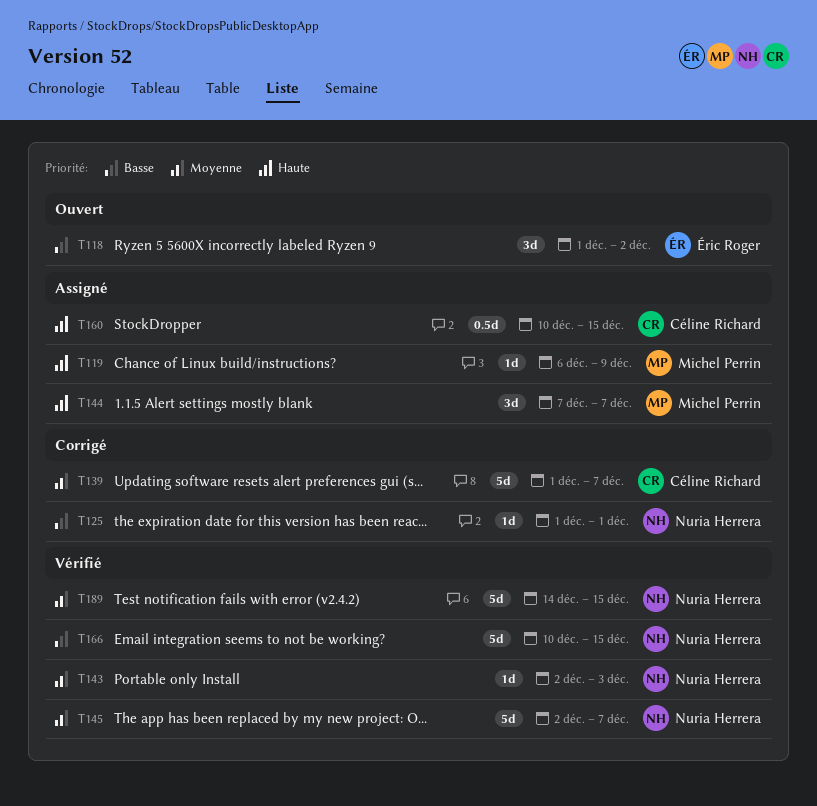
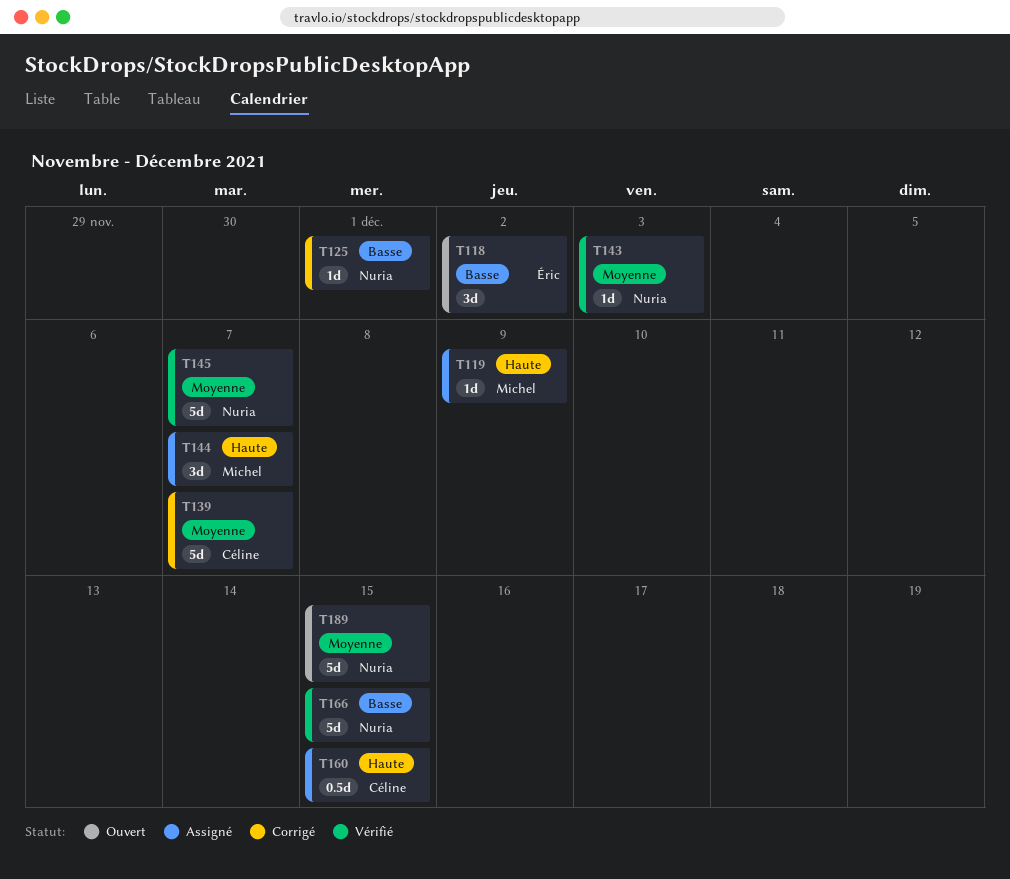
T189, status: Vérifié -> Ouvert

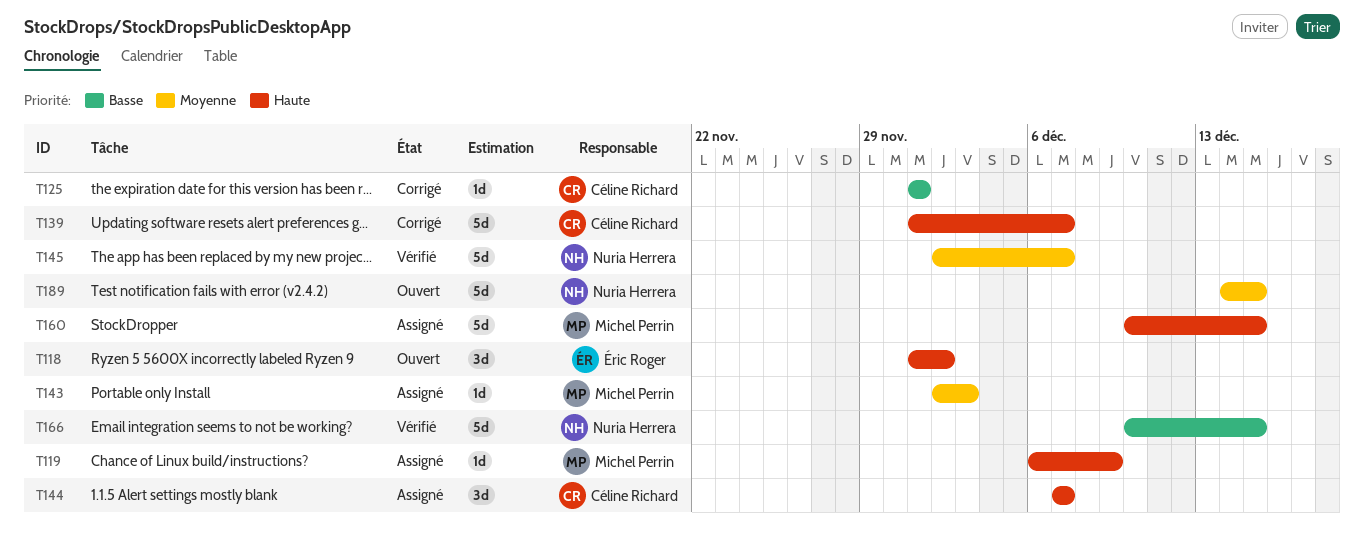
T118, priority: Basse -> Haute
T125, owner: Nuria Herrera -> Céline Richard
T139, priority: Moyenne -> Haute
T143, status: Vérifié -> Assigné
T143, owner: Nuria Herrera -> Michel Perrin
T144, owner: Michel Perrin -> Céline Richard
T160, owner: Céline Richard -> Michel Perrin
T160, estimate: 0.5d -> 5d

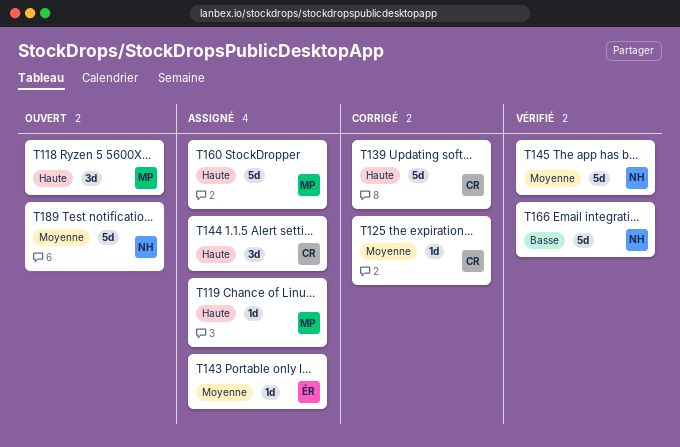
T118, owner: Éric Roger -> Michel Perrin
T125, priority: Basse -> Moyenne
T143, owner: Michel Perrin -> Éric Roger

